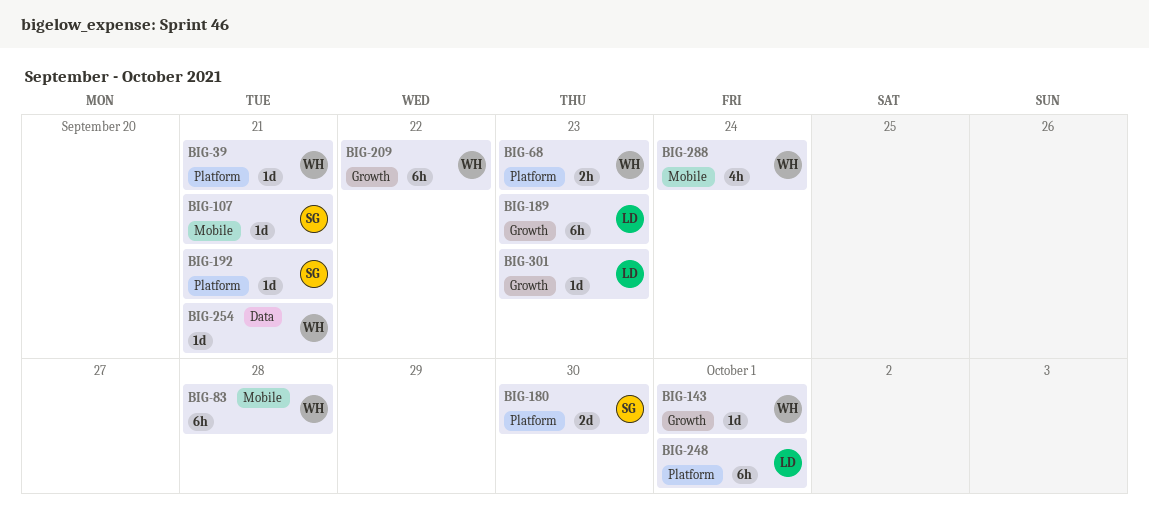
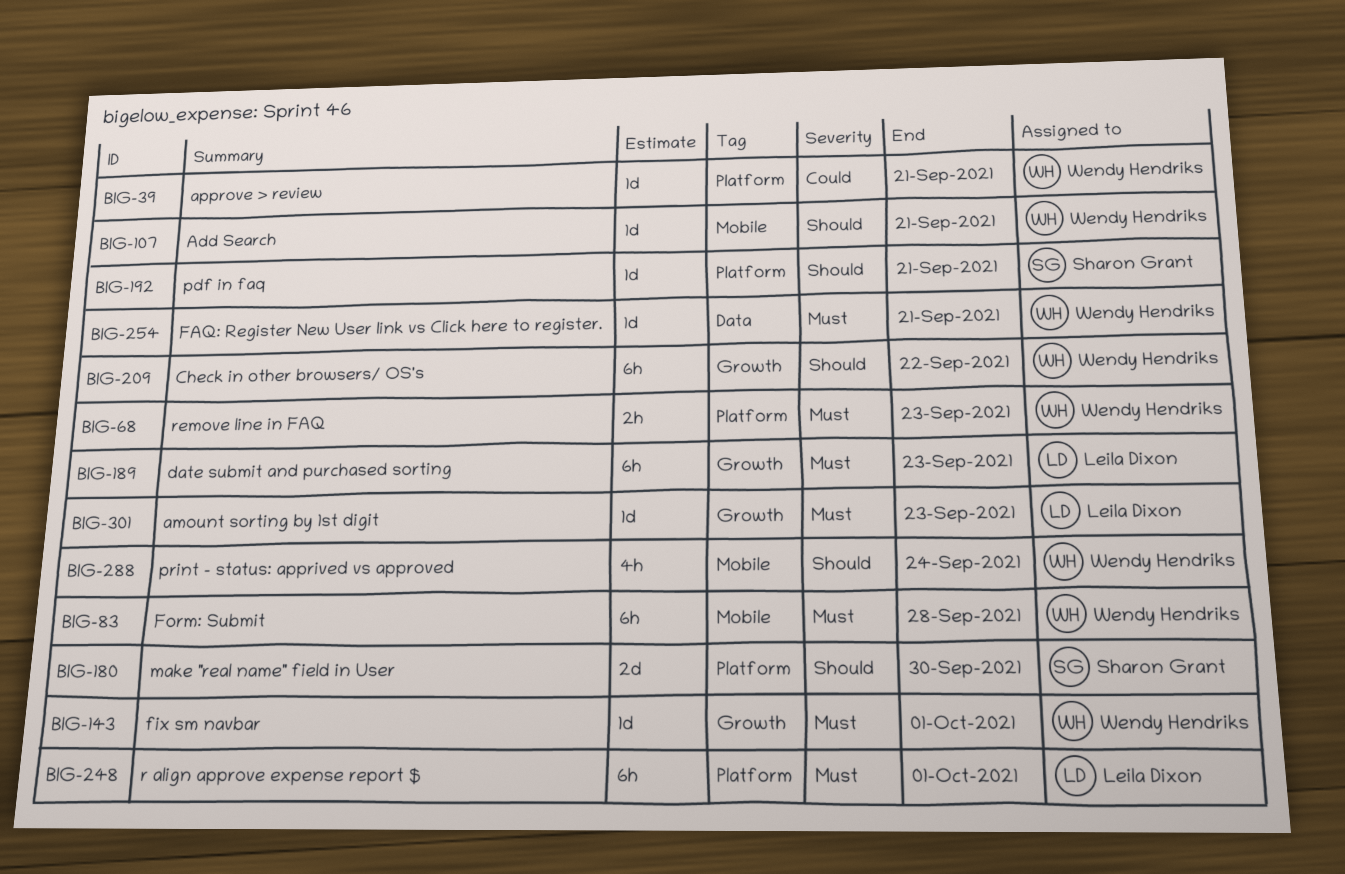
BIG-107, owner: Sharon Grant -> Wendy Hendriks

